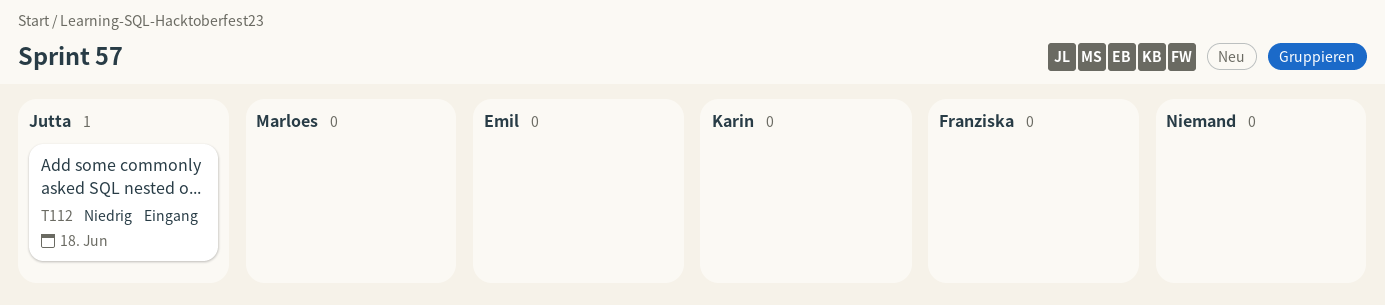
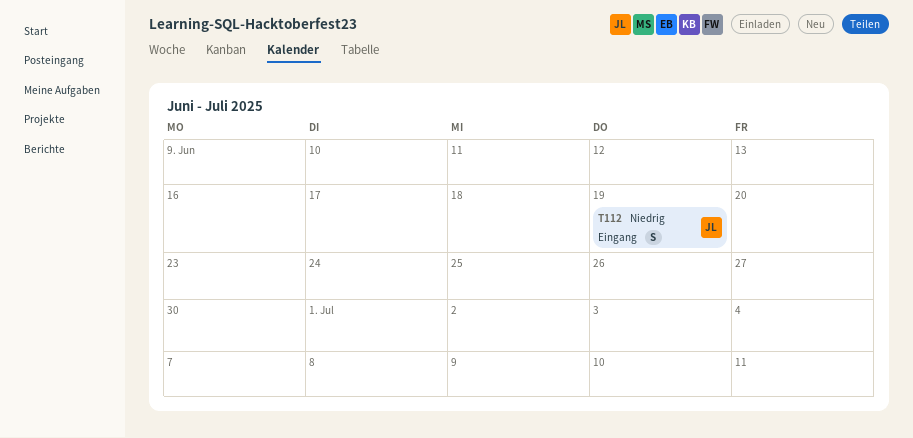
T112, due: Jun 18 -> Jun 19

